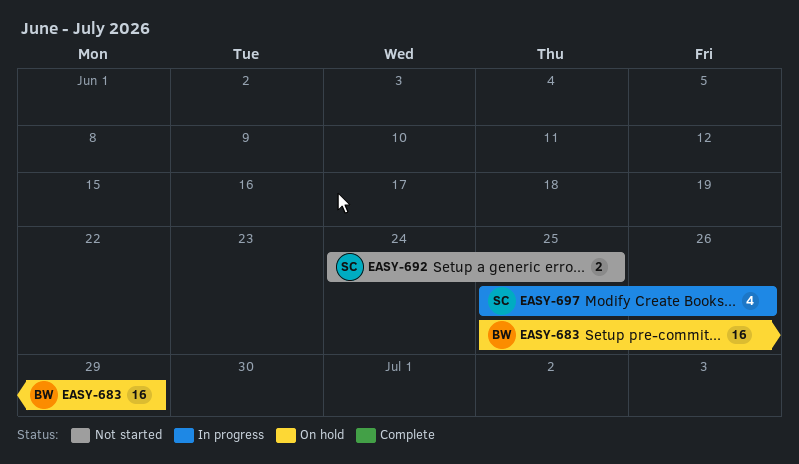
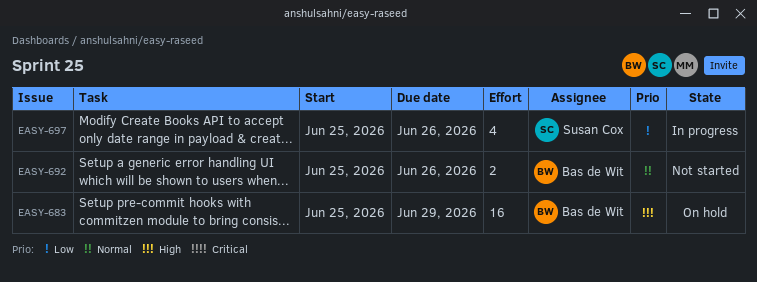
EASY-692, owner: Susan Cox -> Bas de Wit
EASY-692, start: Jun 24 -> Jun 25
EASY-692, due: Jun 25 -> Jun 26

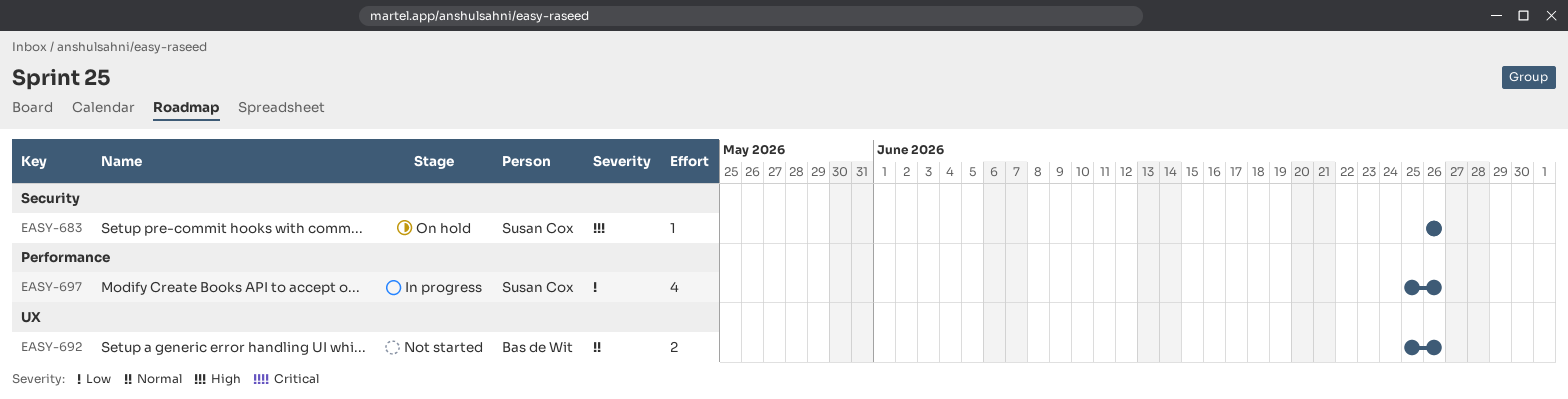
EASY-683, owner: Bas de Wit -> Susan Cox
EASY-683, estimate: 16 -> 1
EASY-683, start: Jun 25 -> Jun 26
EASY-683, due: Jun 29 -> Jun 26

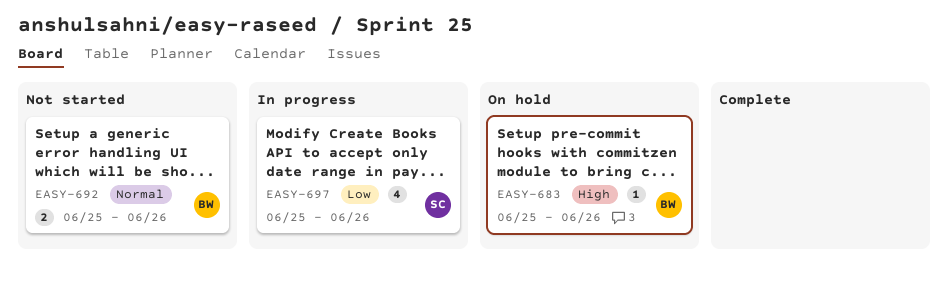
EASY-683, owner: Susan Cox -> Bas de Wit
EASY-683, start: Jun 26 -> Jun 25

